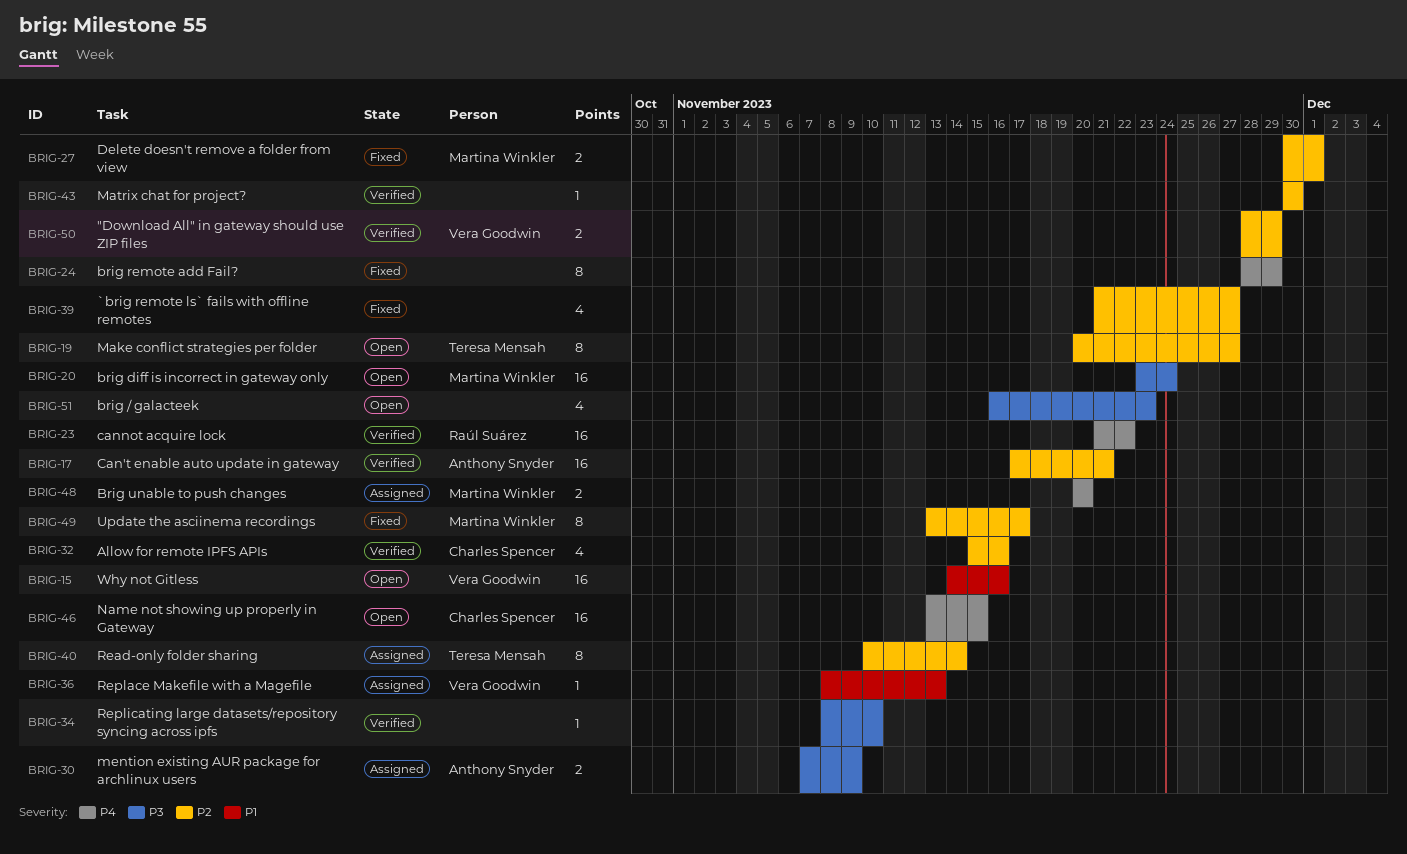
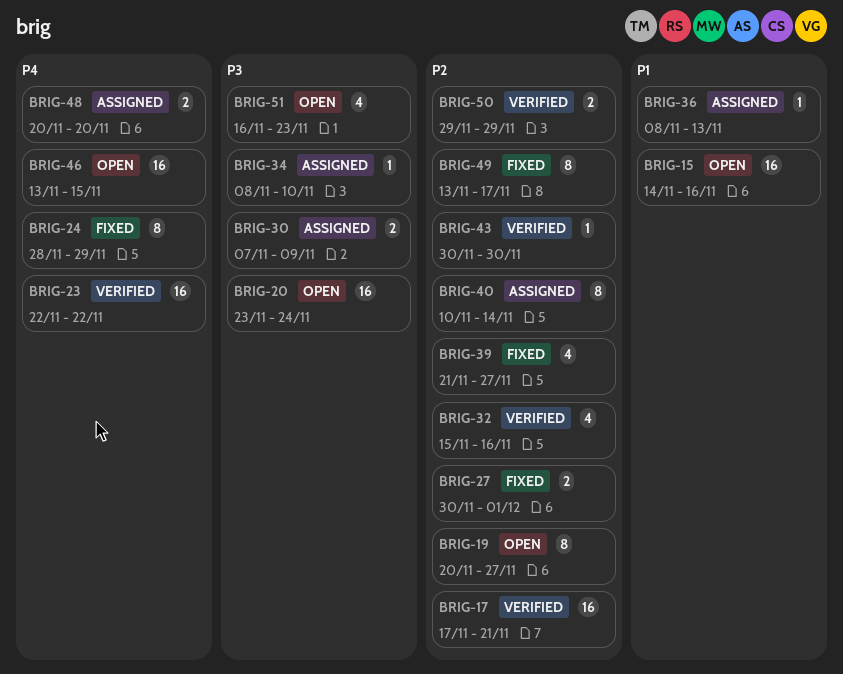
BRIG-23, start: Nov 21 -> Nov 22
BRIG-34, status: Verified -> Assigned
BRIG-50, start: Nov 28 -> Nov 29

